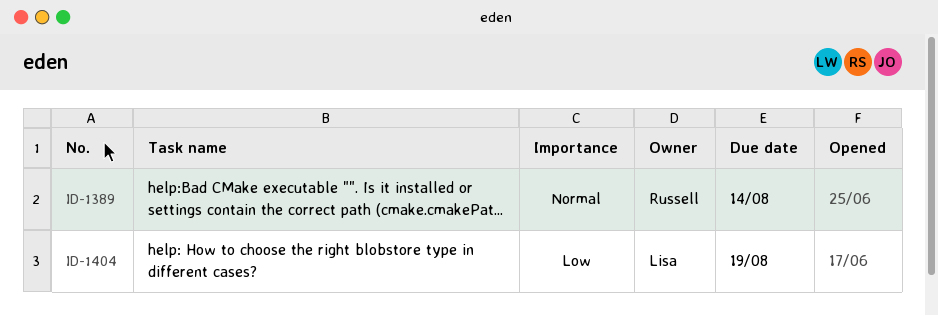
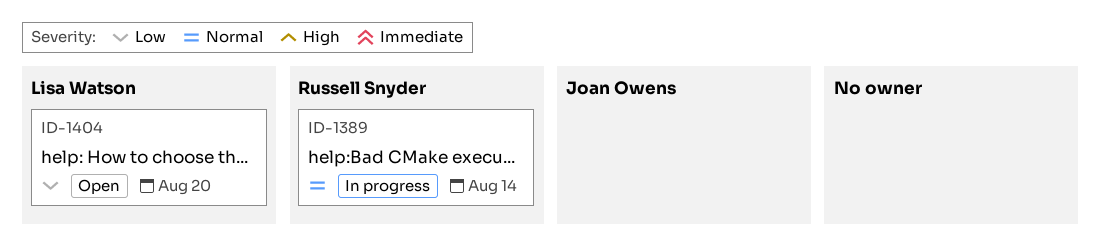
ID-1404, due: Aug 19 -> Aug 20

